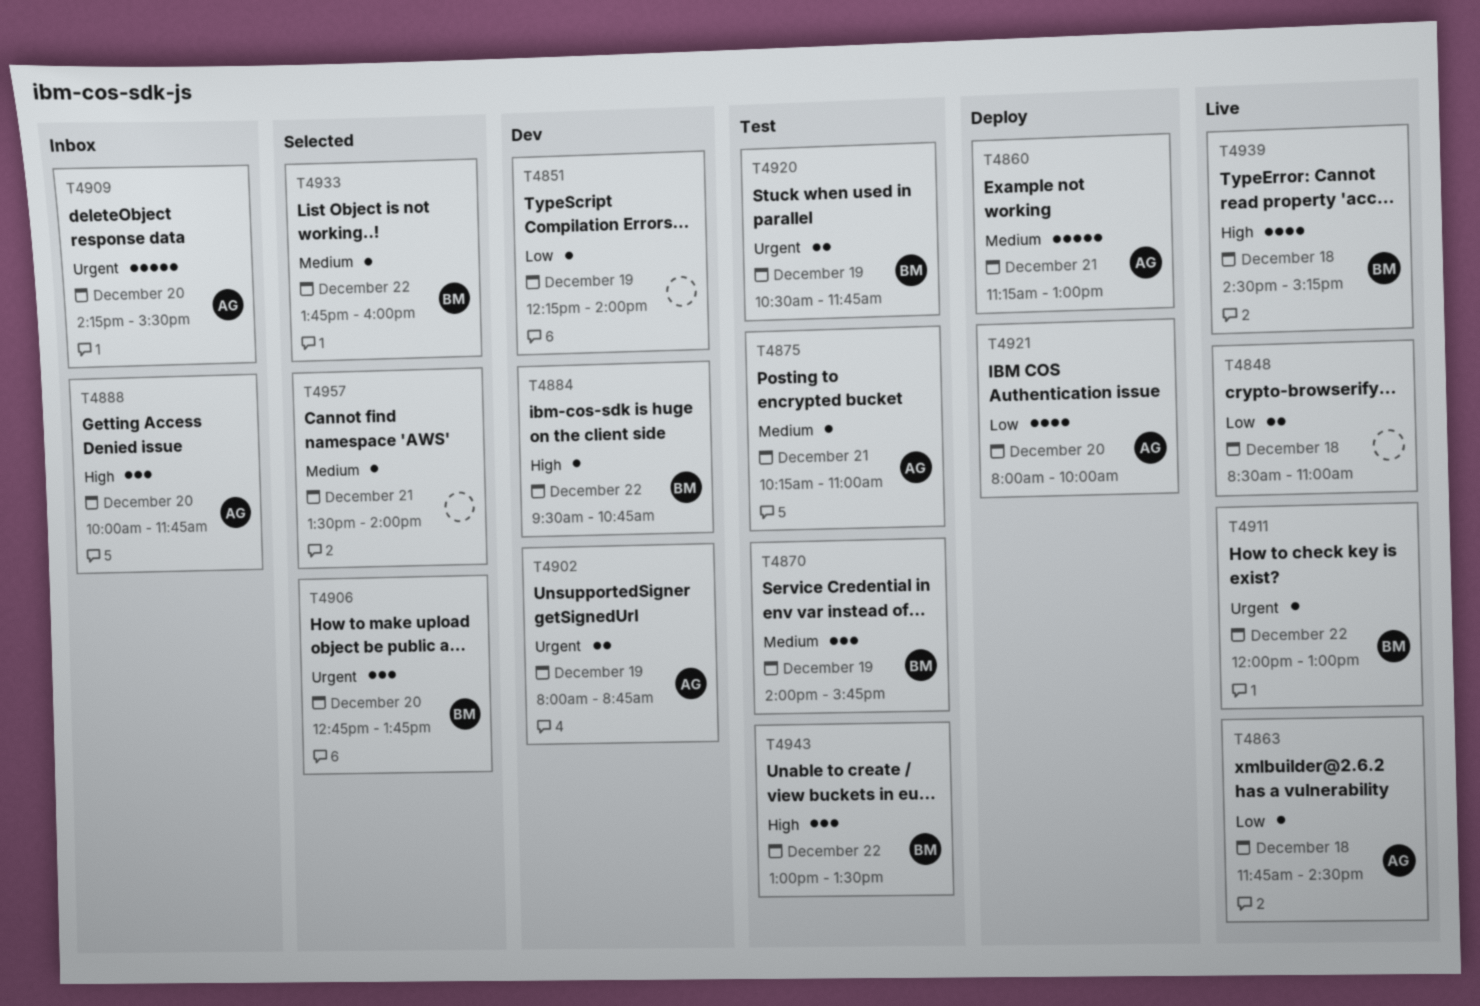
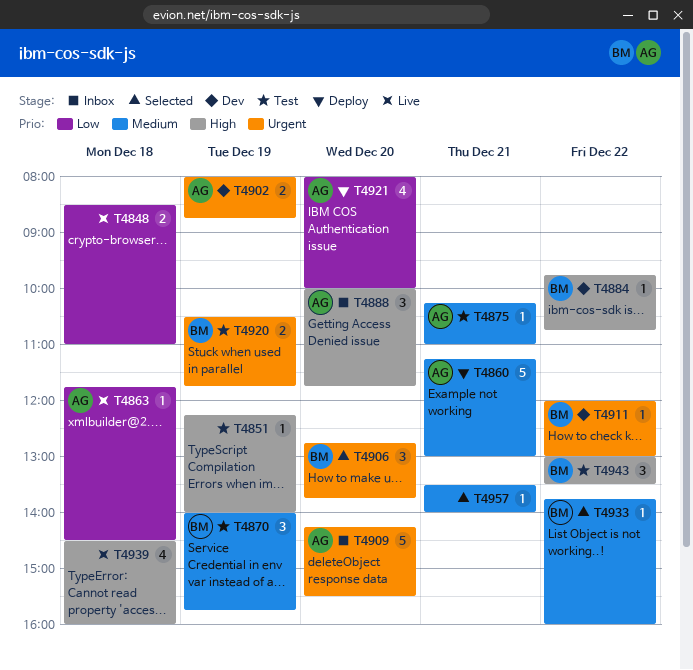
T4851, status: Dev -> Test
T4851, priority: Low -> High
T4884, begins: 09:30 -> 09:45
T4911, status: Live -> Dev
T4939, owner: BM -> none
T4939, ends: 15:15 -> 16:00

